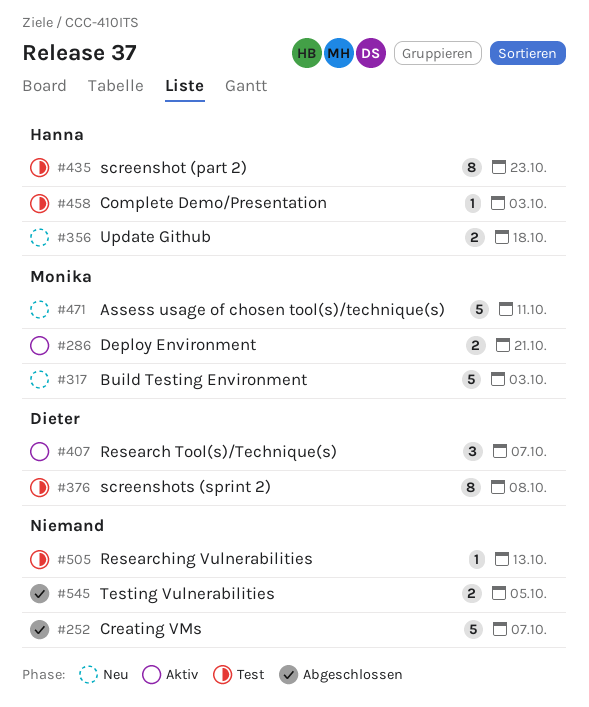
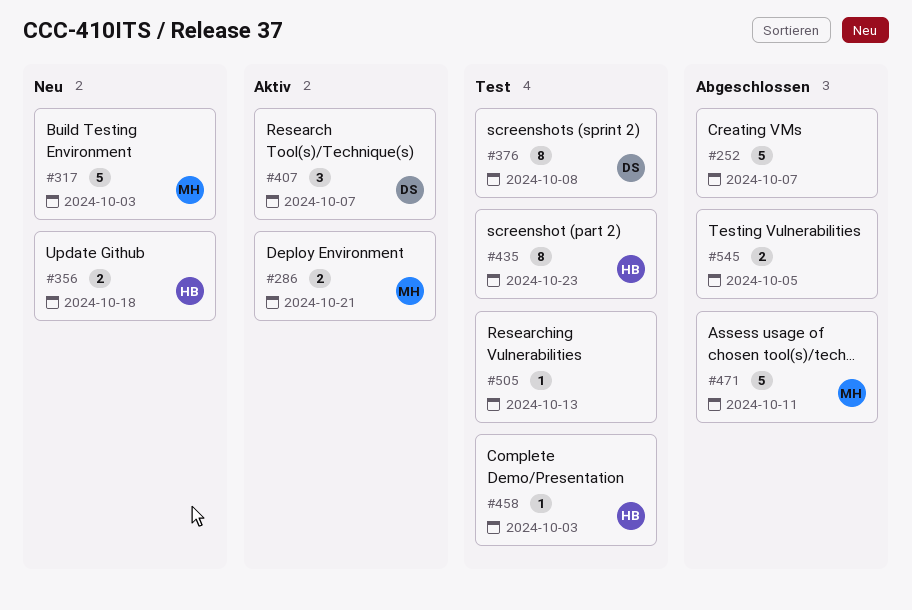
#471, status: Neu -> Abgeschlossen

